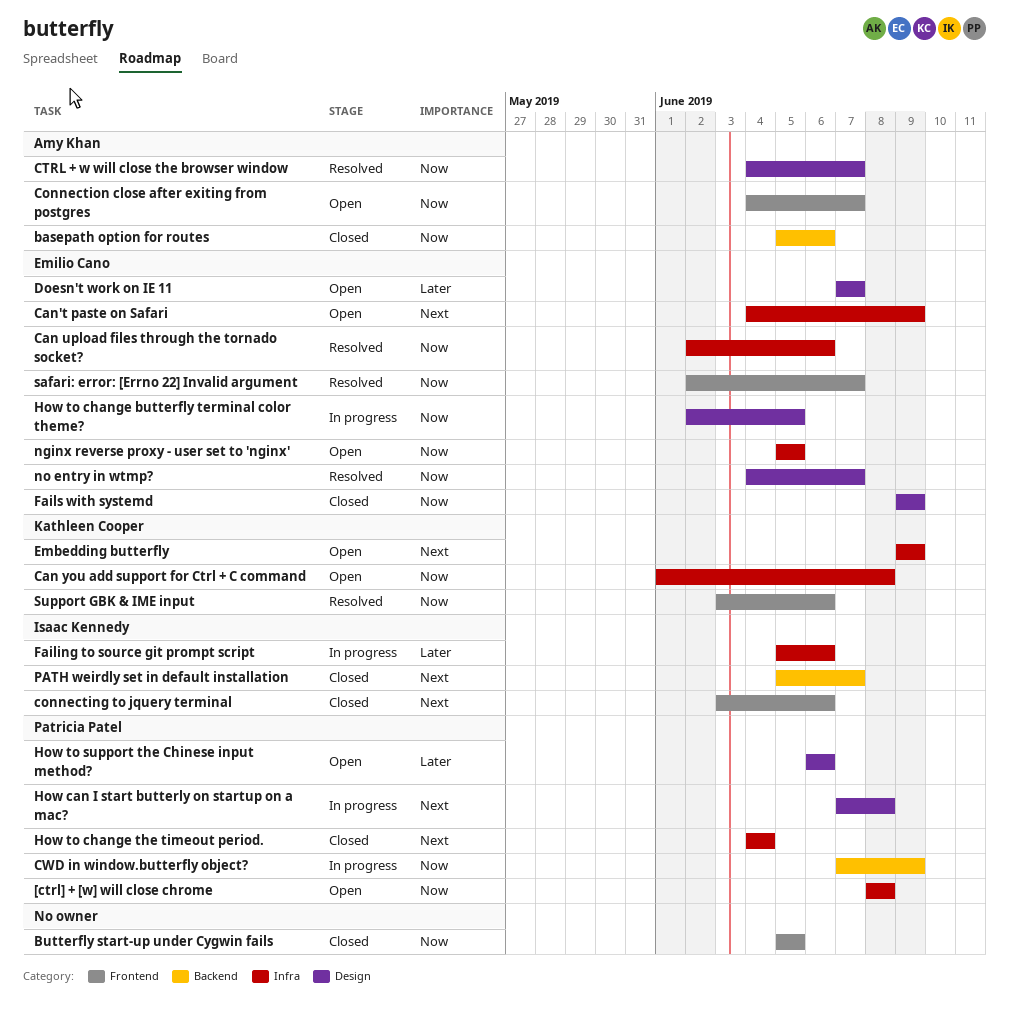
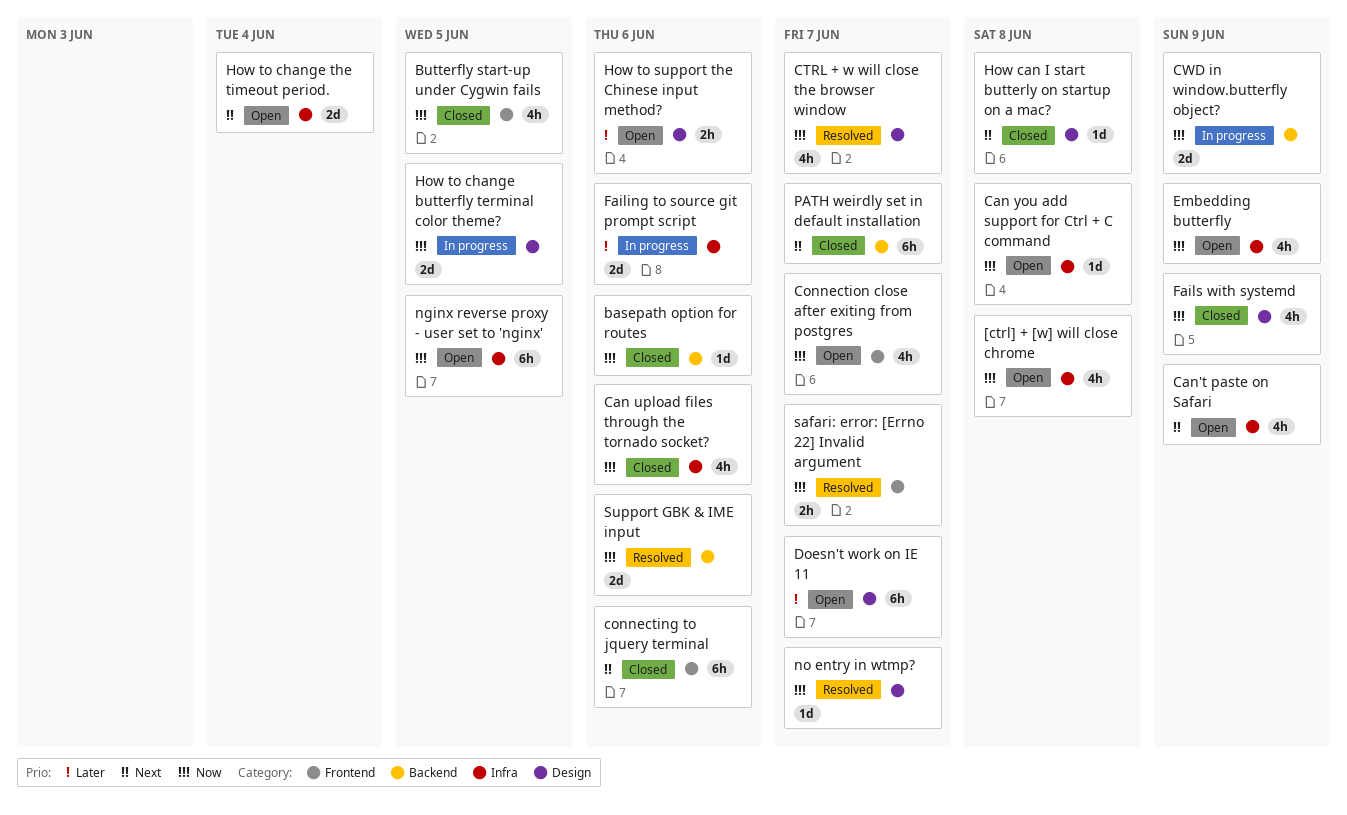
Can upload files through the tornado socket?, status: Resolved -> Closed
Embedding butterfly, priority: Next -> Now
How can I start butterly on startup on a mac?, status: In progress -> Closed
How to change the timeout period., status: Closed -> Open
Support GBK & IME input, label: Frontend -> Backend

